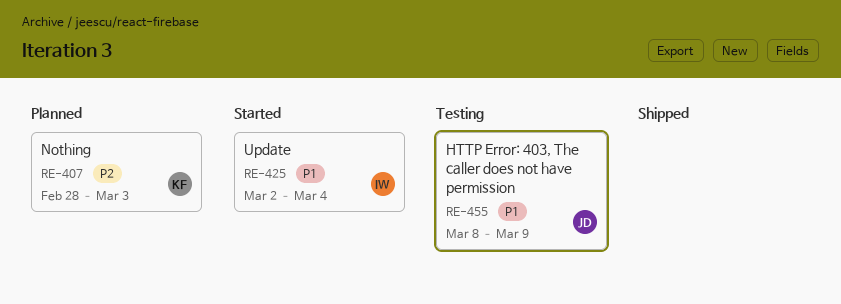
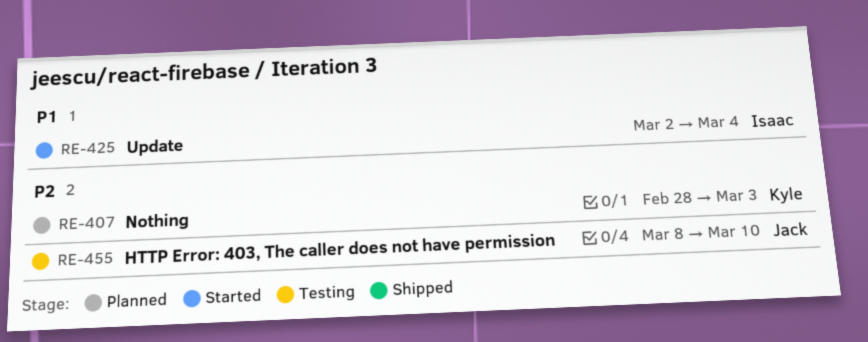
RE-455, priority: P1 -> P2
RE-455, due: Mar 9 -> Mar 10

